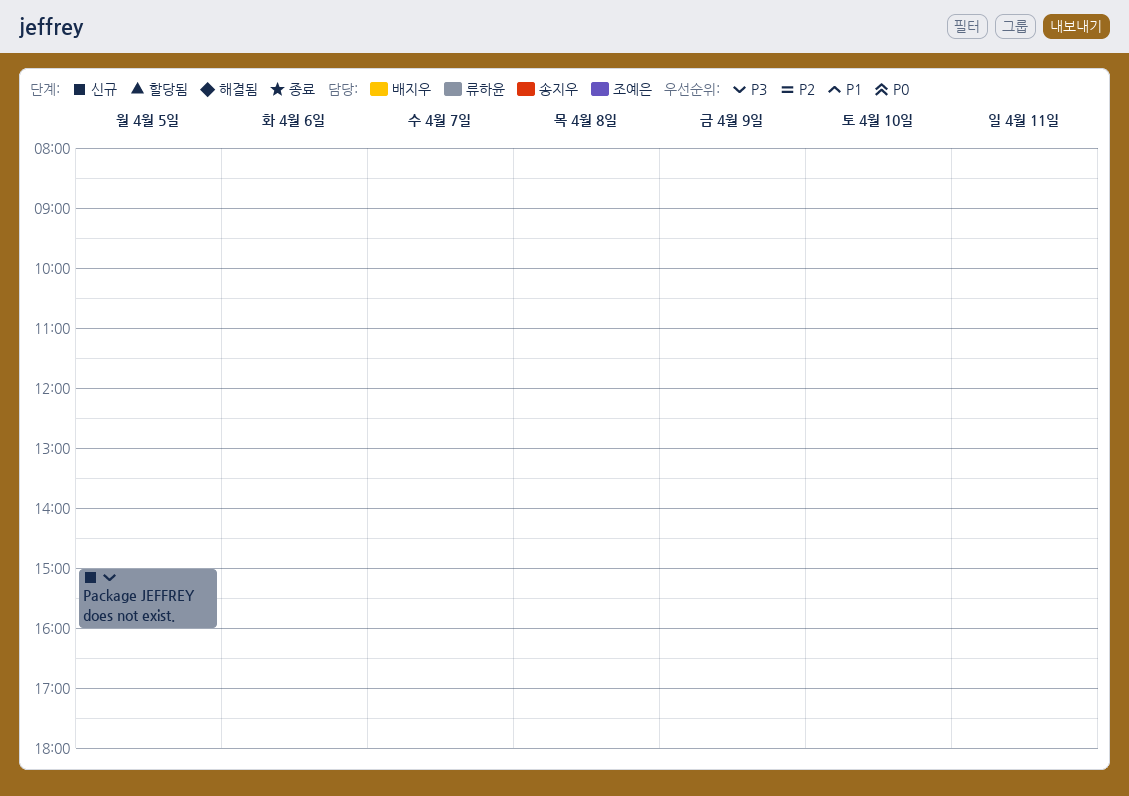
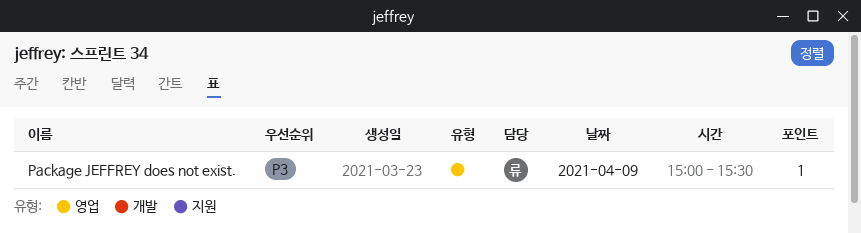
Package JEFFREY does not exist., day: Apr 5 -> Apr 9
Package JEFFREY does not exist., ends: 16:00 -> 15:30

